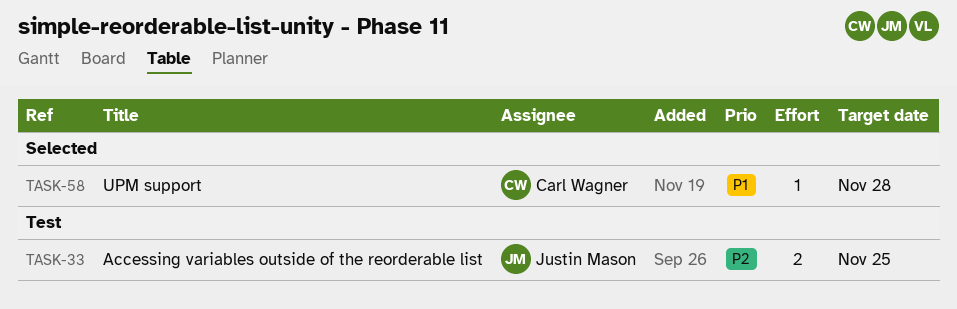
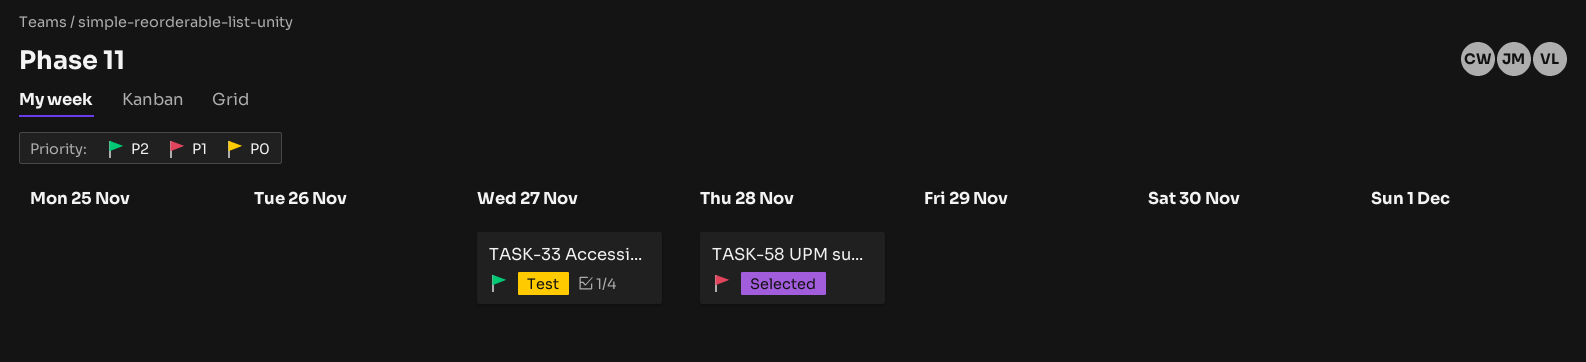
TASK-33, due: Nov 25 -> Nov 27

